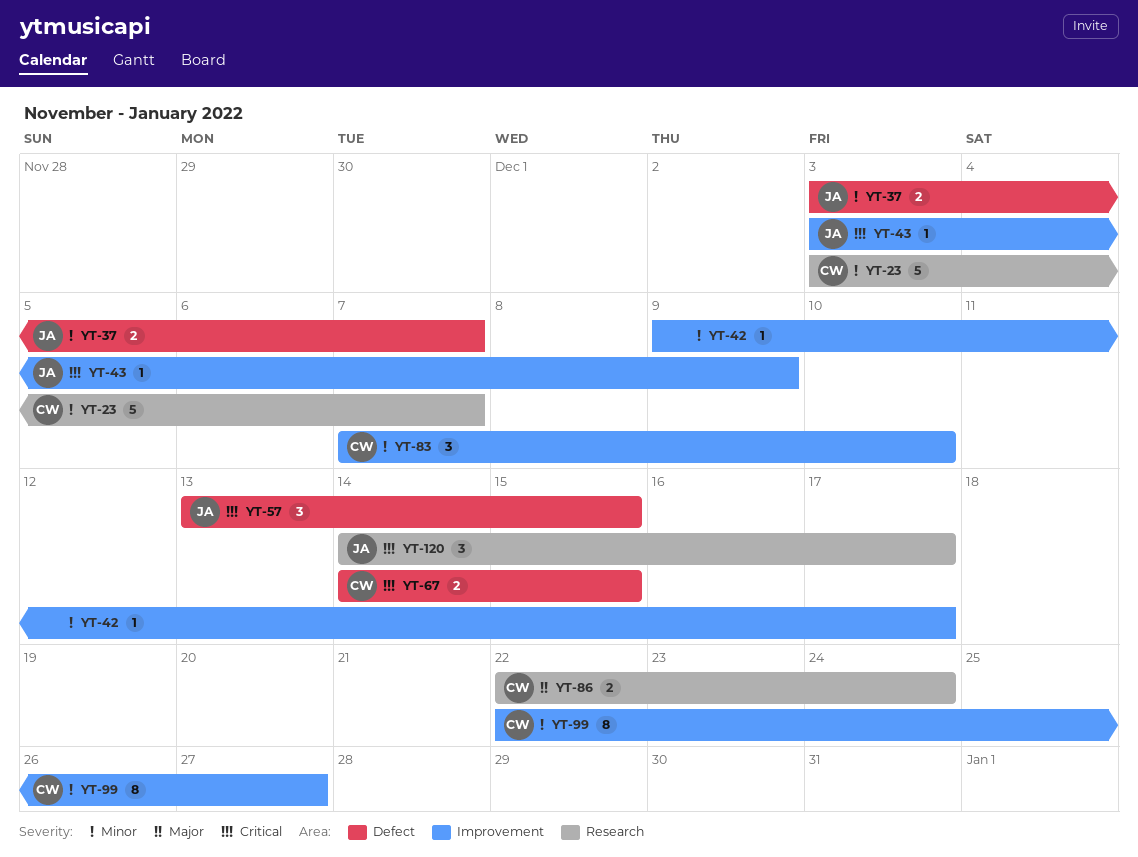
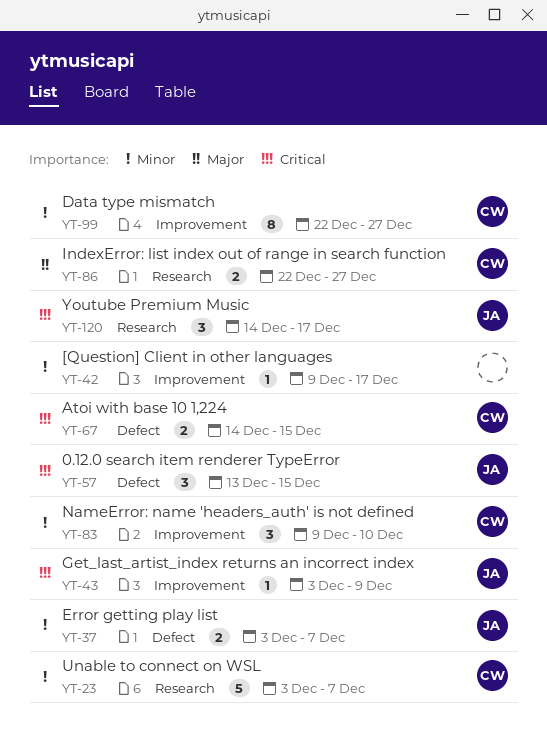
YT-83, start: Dec 7 -> Dec 9
YT-86, due: Dec 24 -> Dec 27

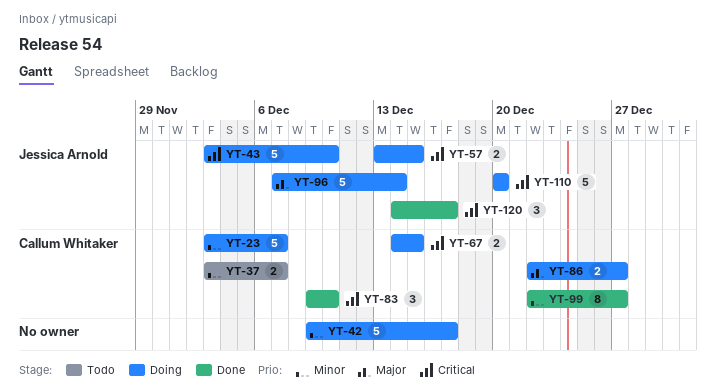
YT-37, owner: Jessica Arnold -> Callum Whitaker
YT-42, estimate: 1 -> 5
YT-43, estimate: 1 -> 5
YT-43, due: Dec 9 -> Dec 10
YT-57, estimate: 3 -> 2
YT-83, priority: Minor -> Critical
YT-96: none -> present
YT-110: none -> present

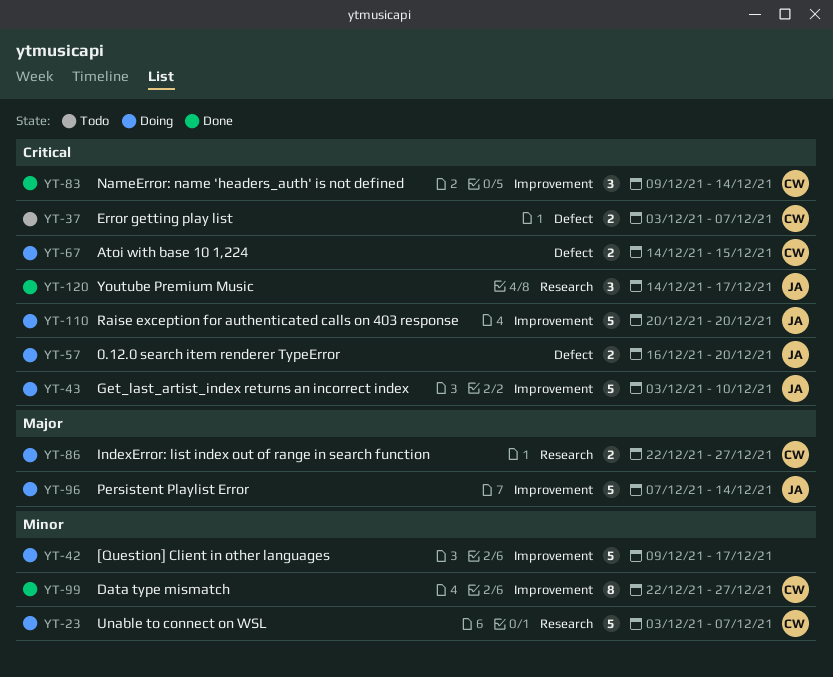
YT-37, priority: Minor -> Critical
YT-57, start: Dec 13 -> Dec 16
YT-57, due: Dec 15 -> Dec 20
YT-83, due: Dec 10 -> Dec 14

